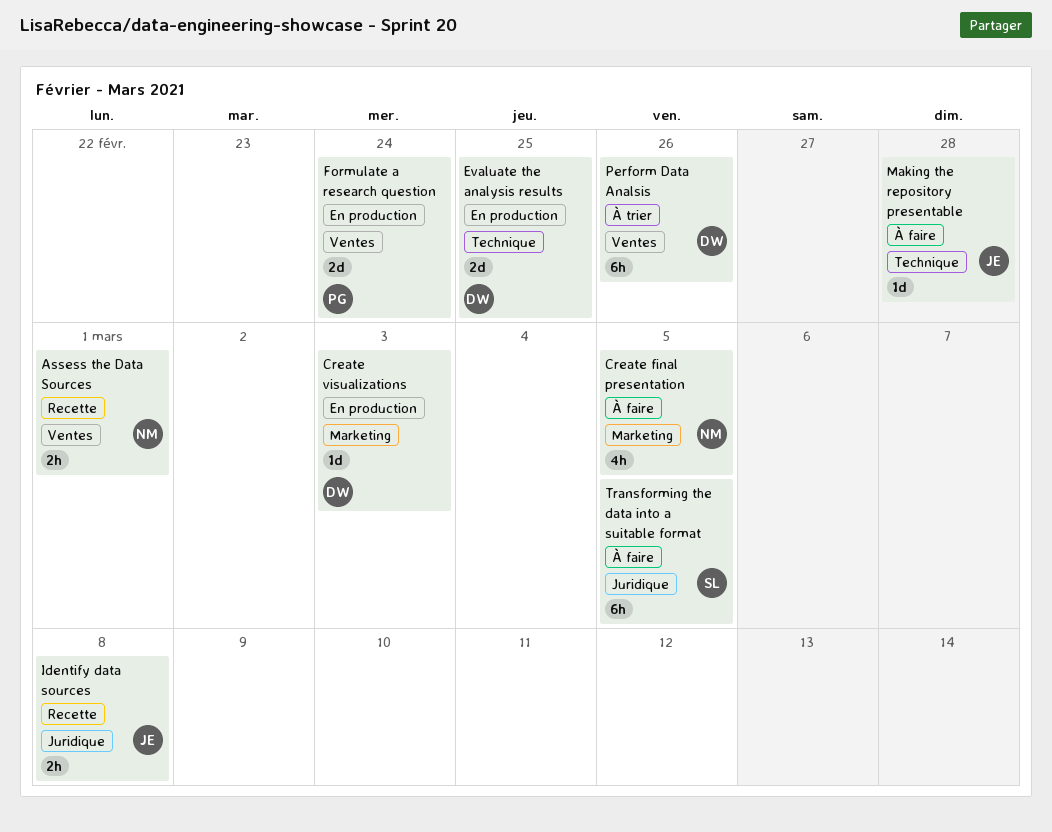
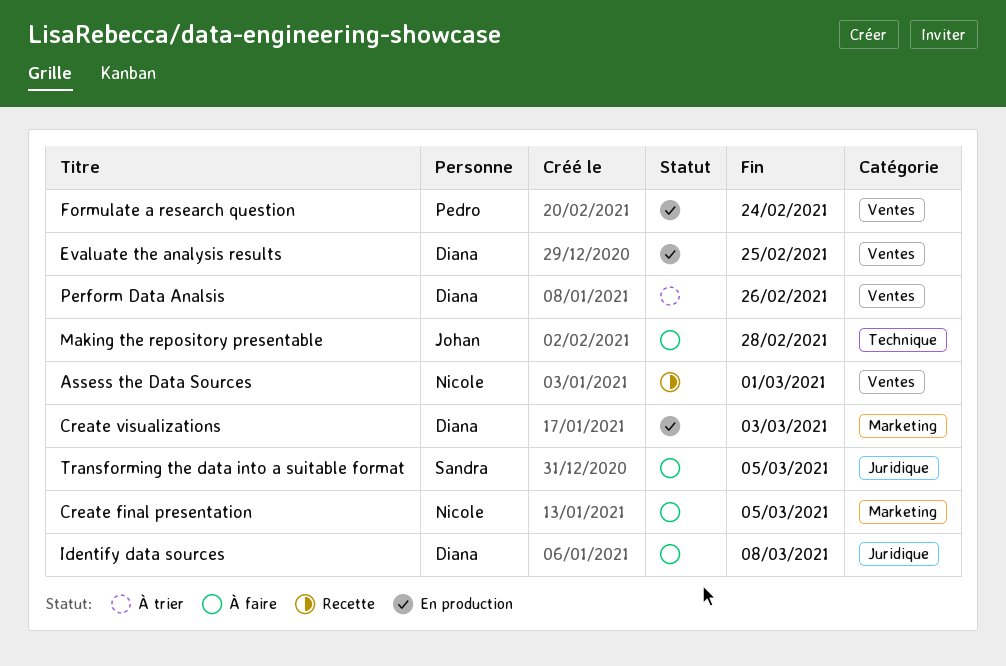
Evaluate the analysis results, label: Technique -> Ventes
Identify data sources, status: Recette -> À faire
Identify data sources, owner: Johan -> Diana

